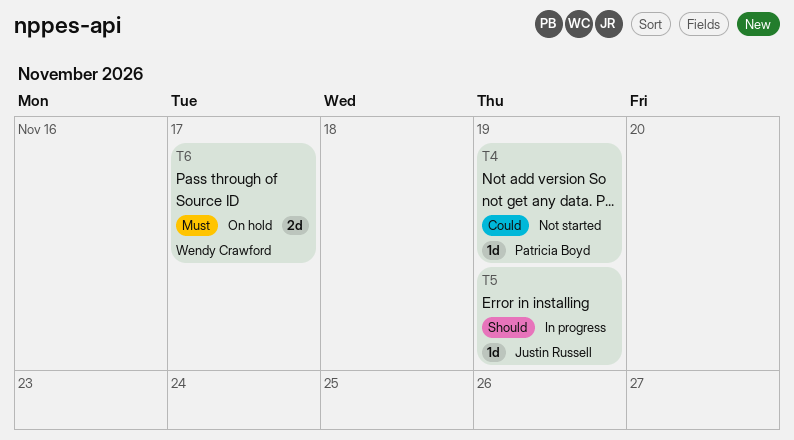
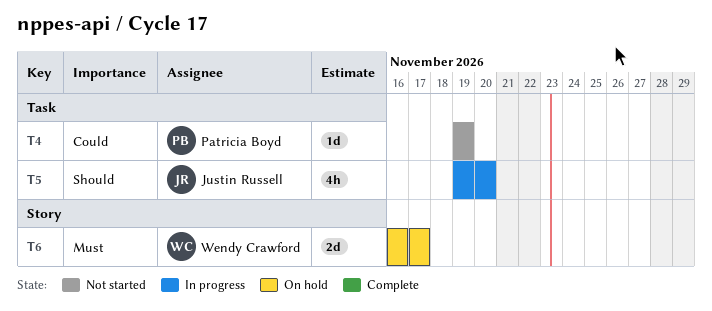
T5, estimate: 1d -> 4h
T5, due: Nov 19 -> Nov 20

